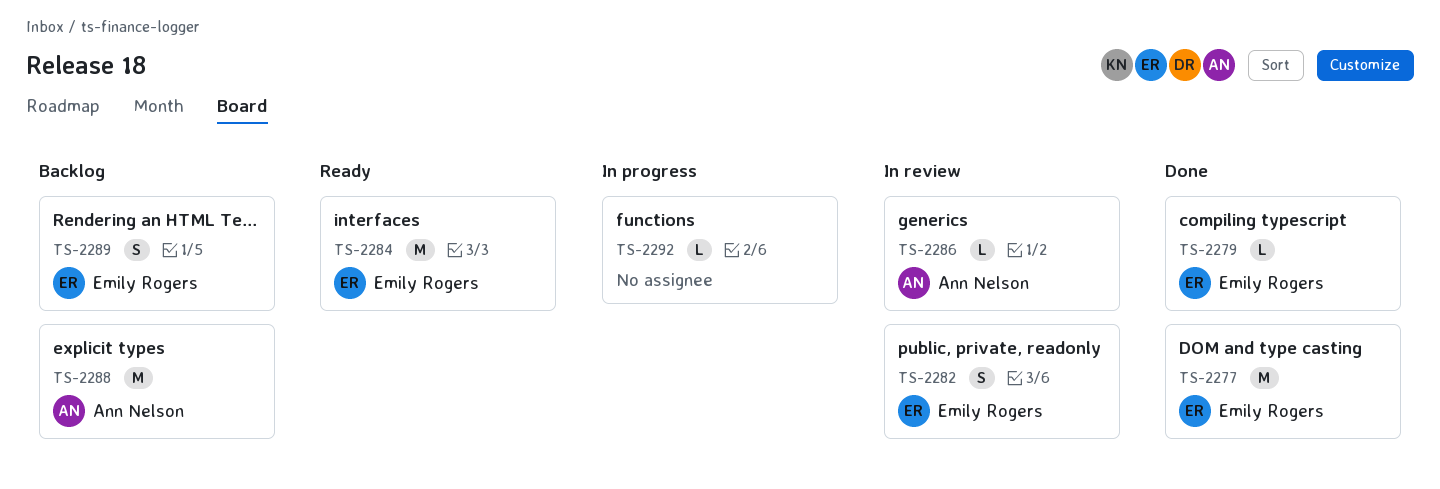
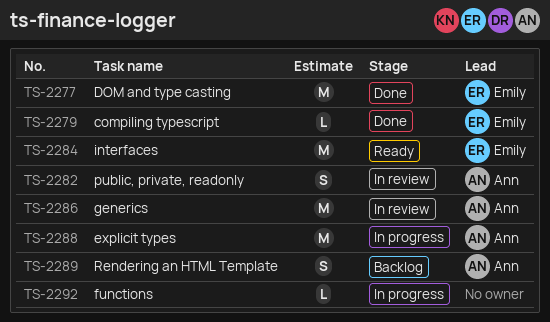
TS-2282, owner: Emily Rogers -> Ann Nelson
TS-2286, estimate: L -> M
TS-2288, status: Backlog -> In progress
TS-2289, owner: Emily Rogers -> Ann Nelson

